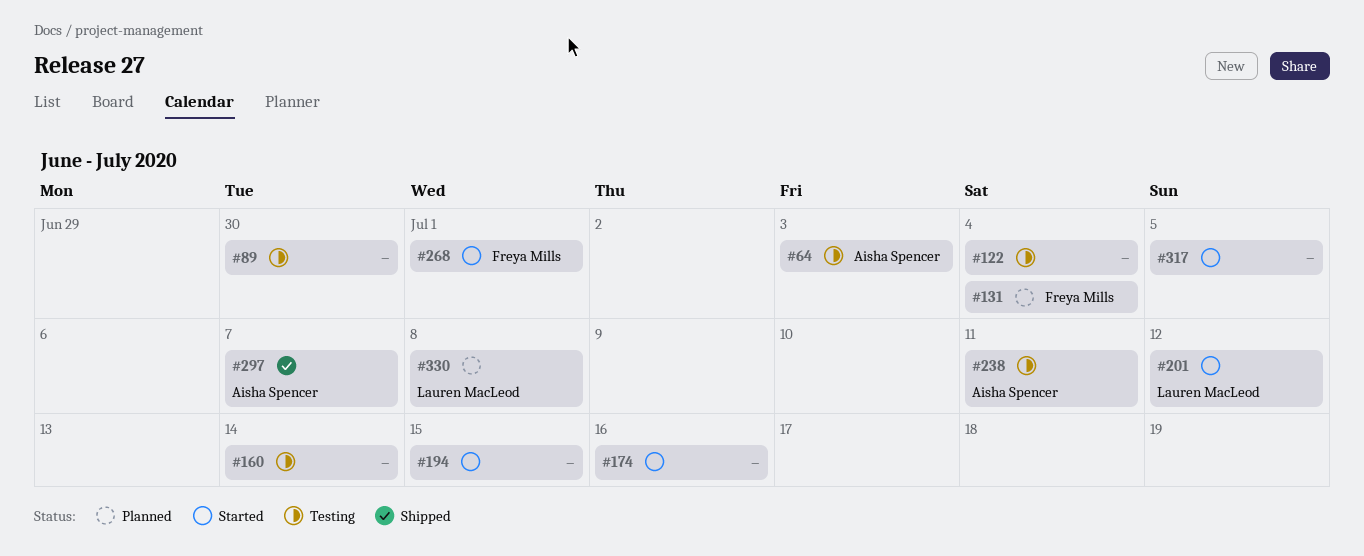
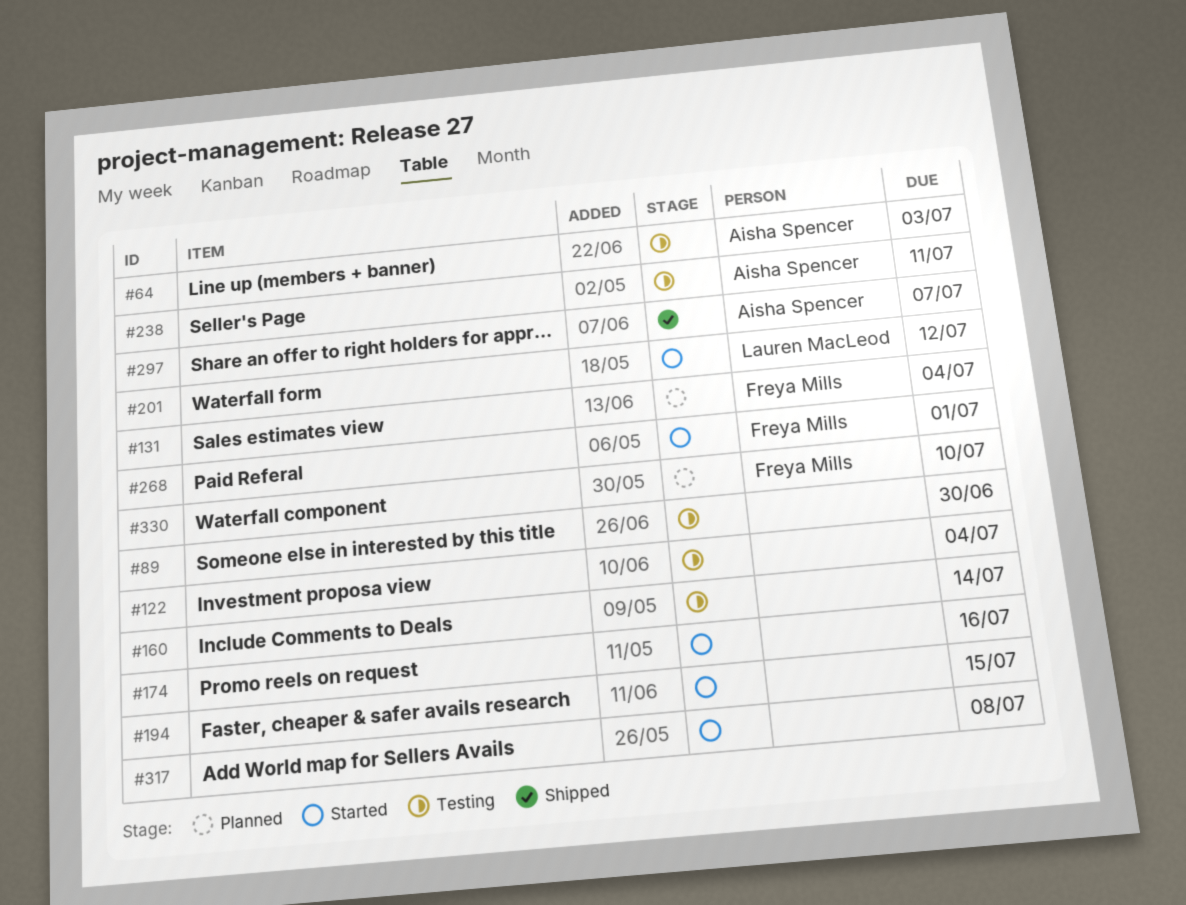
#317, due: Jul 5 -> Jul 8
#330, owner: Lauren MacLeod -> Freya Mills
#330, due: Jul 8 -> Jul 10

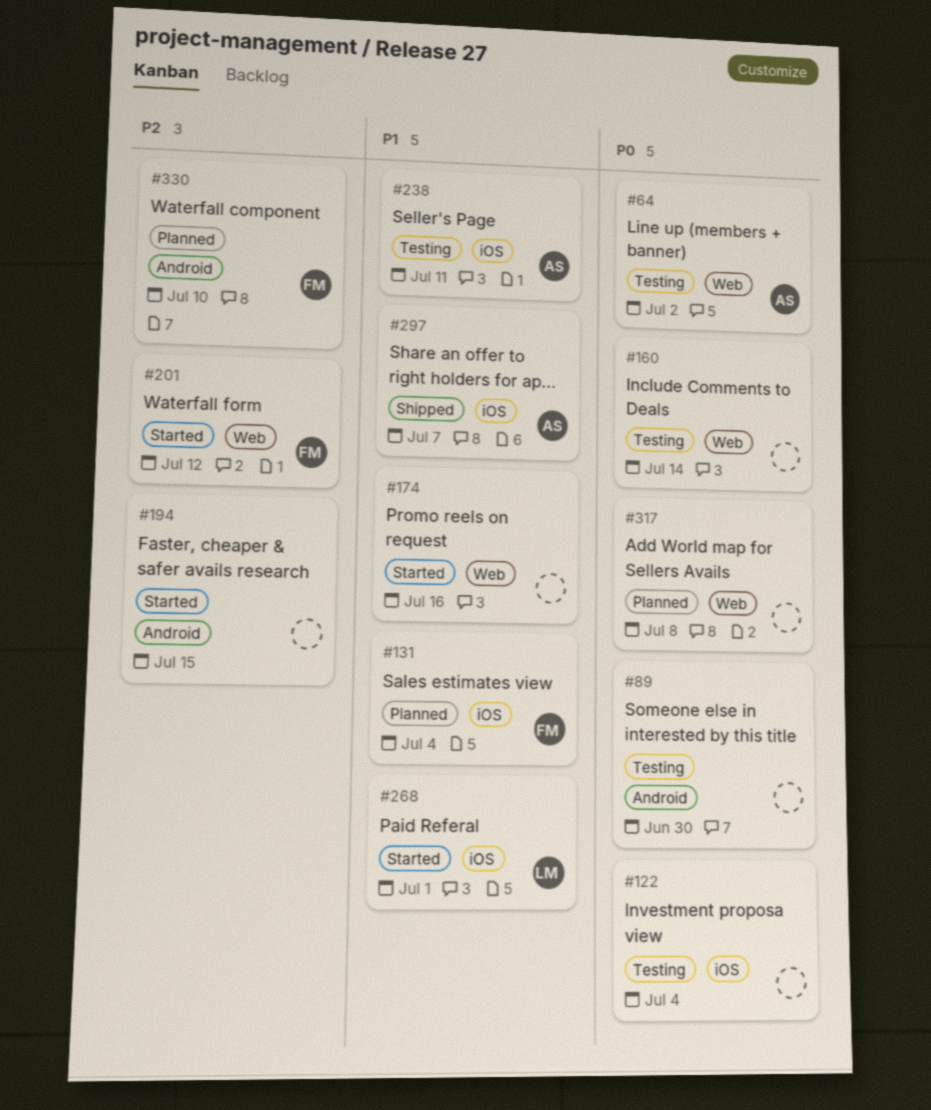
#64, due: Jul 3 -> Jul 2
#201, owner: Lauren MacLeod -> Freya Mills
#268, owner: Freya Mills -> Lauren MacLeod
#317, status: Started -> Planned

